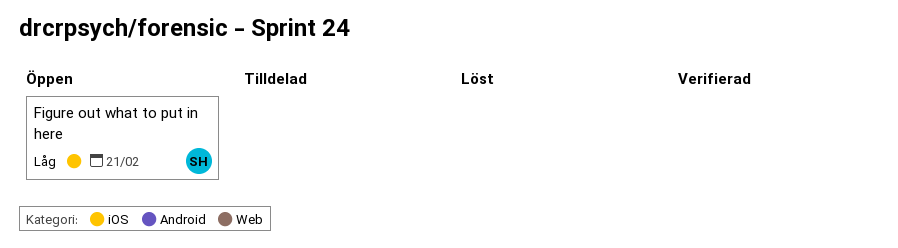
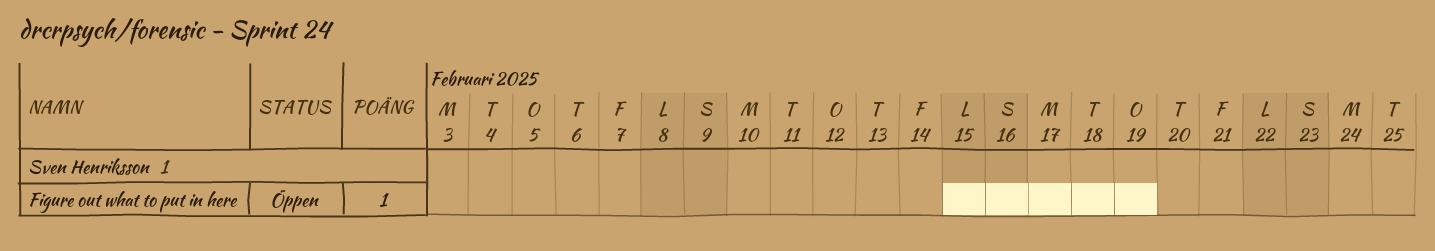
Figure out what to put in here, due: Feb 21 -> Feb 19

